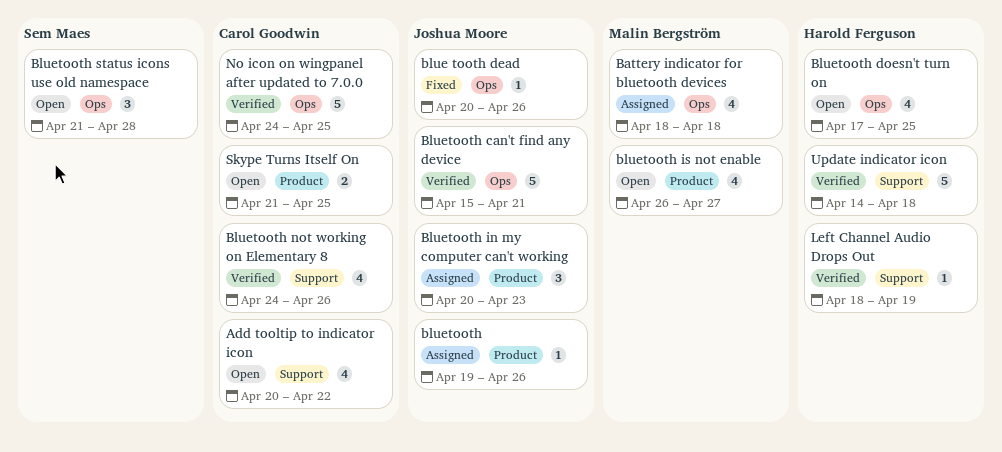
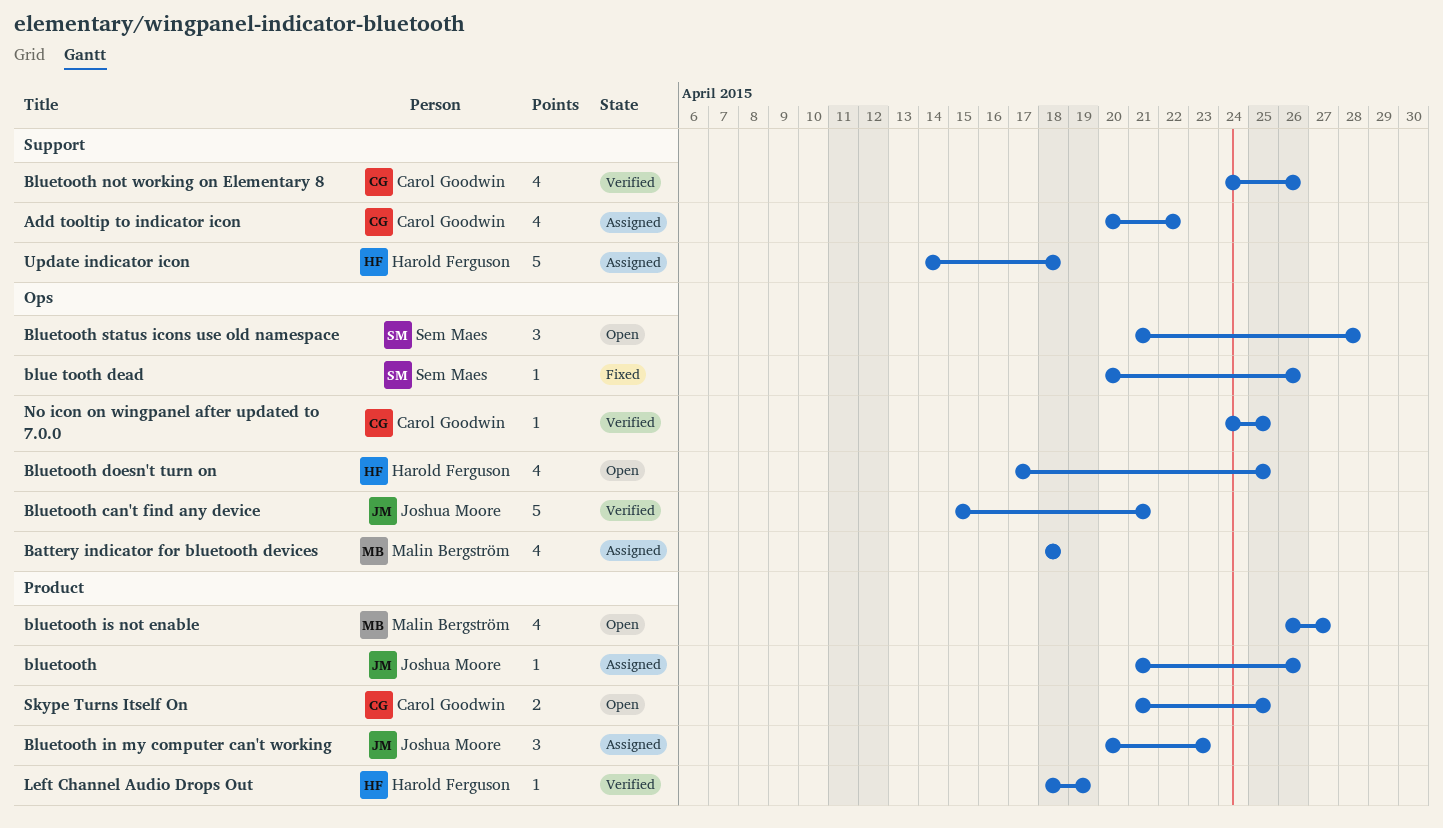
Add tooltip to indicator icon, status: Open -> Assigned
blue tooth dead, owner: Joshua Moore -> Sem Maes
bluetooth, start: Apr 19 -> Apr 21
Left Channel Audio Drops Out, label: Support -> Product
No icon on wingpanel after updated to 7.0.0, estimate: 5 -> 1
Update indicator icon, status: Verified -> Assigned

